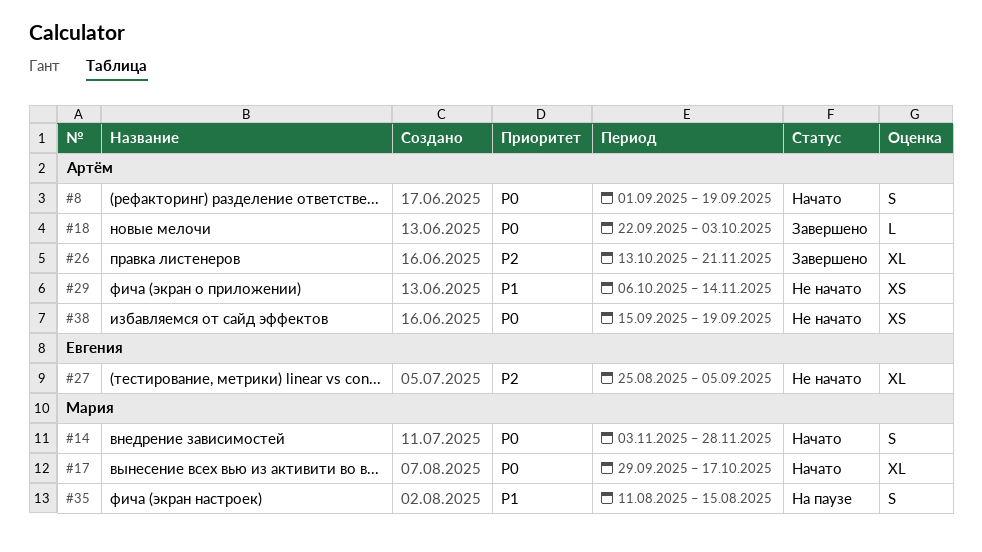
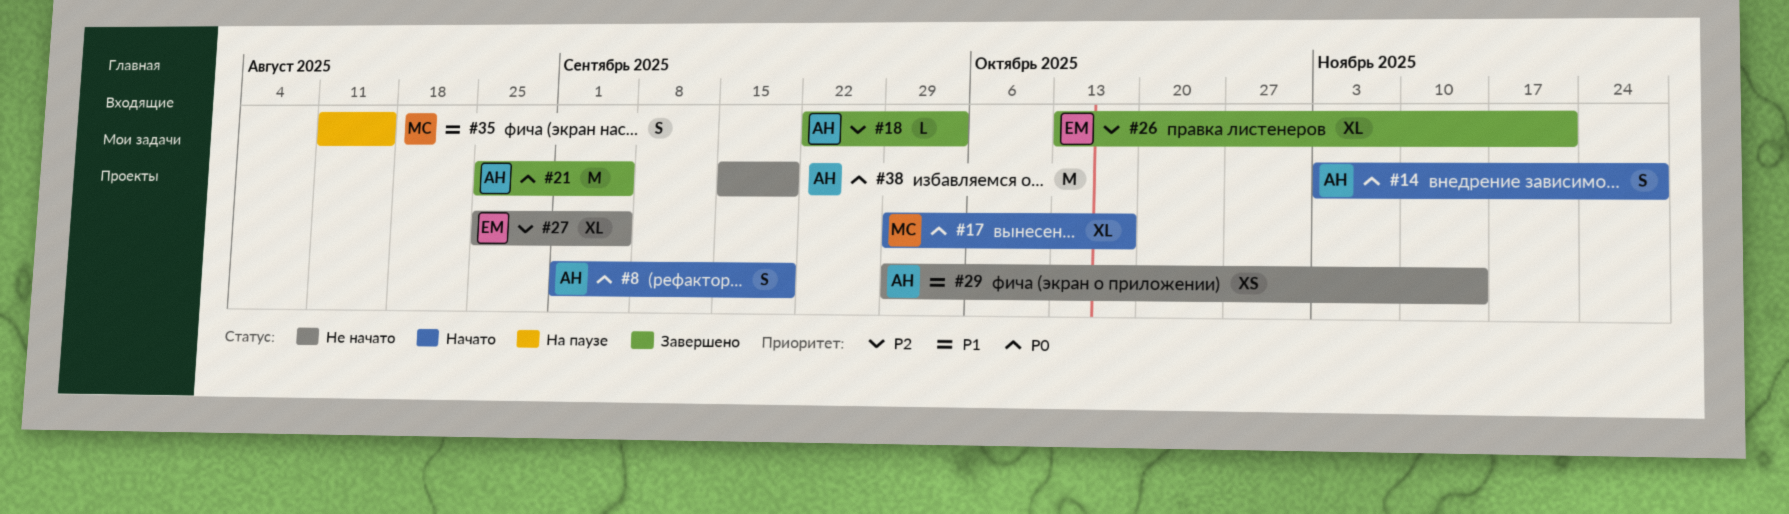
#14, owner: Мария -> Артём
#18, priority: P0 -> P2
#21: none -> present
#26, owner: Артём -> Евгения
#29, start: Oct 6 -> Sep 29
#38, estimate: XS -> M

